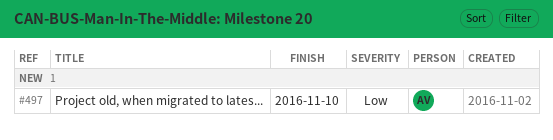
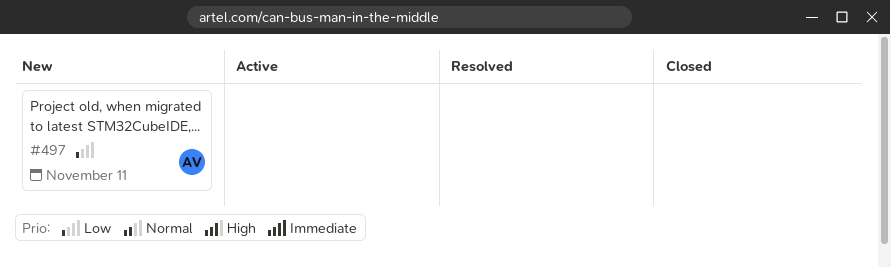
#497, due: Nov 10 -> Nov 11

